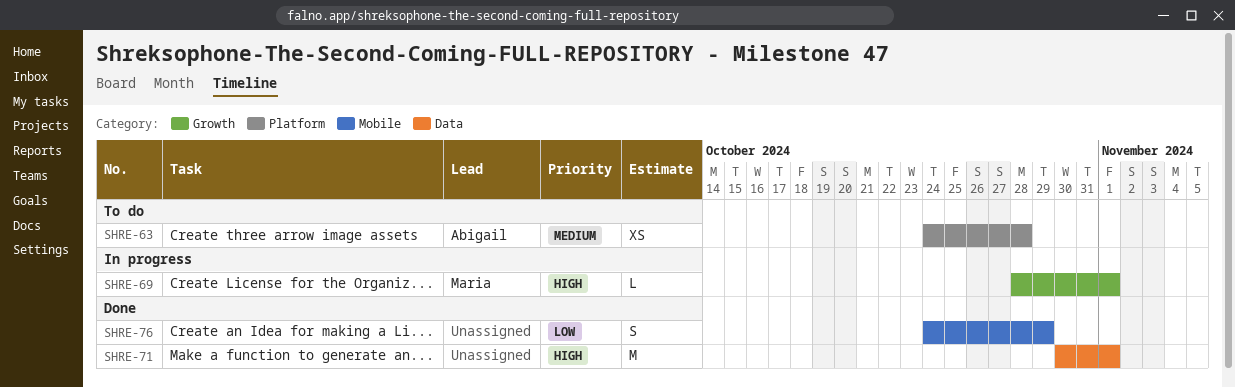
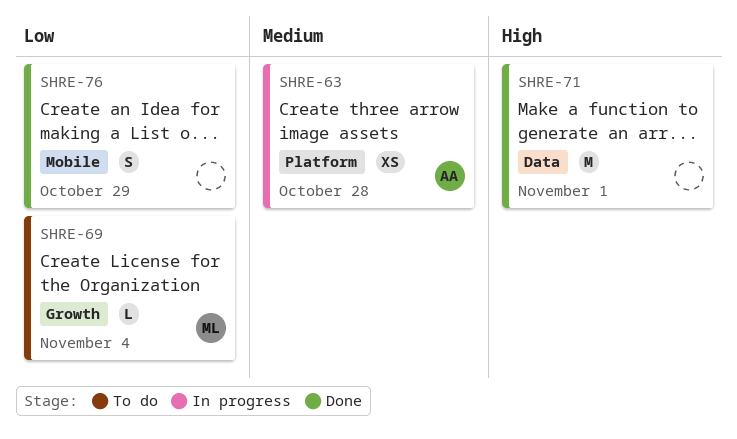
SHRE-63, status: To do -> In progress
SHRE-69, status: In progress -> To do
SHRE-69, priority: High -> Low
SHRE-69, due: Nov 1 -> Nov 4

